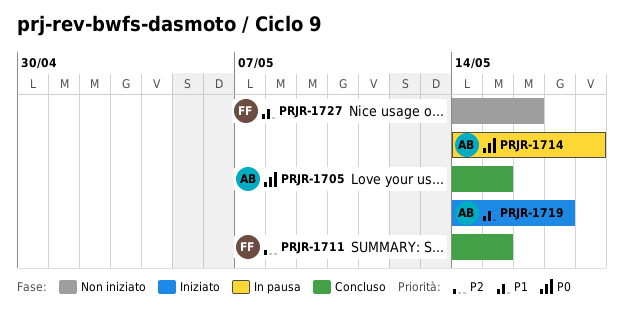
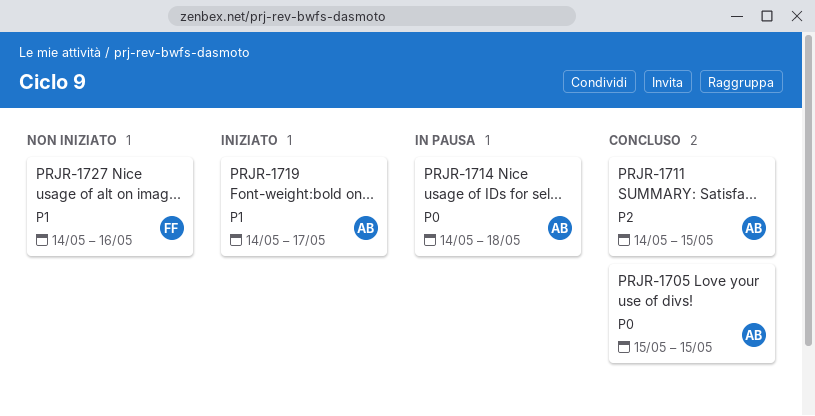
PRJR-1705, start: May 14 -> May 15
PRJR-1711, owner: FF -> AB

